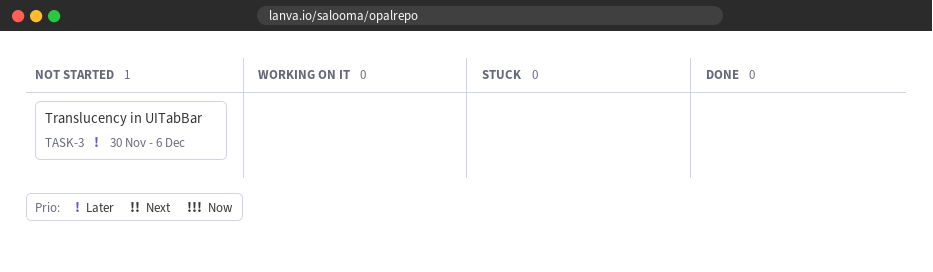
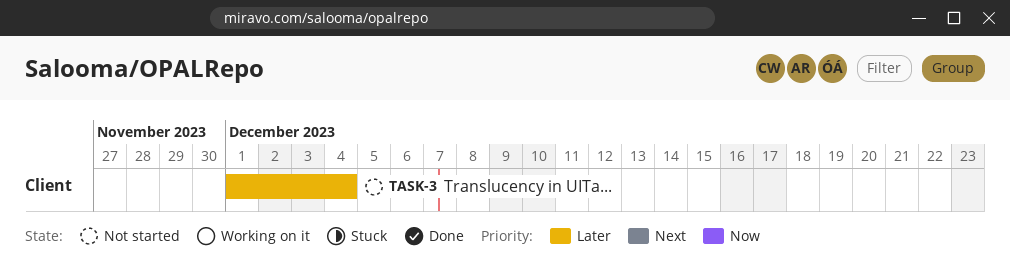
TASK-3, start: Nov 30 -> Dec 1
TASK-3, due: Dec 6 -> Dec 4

